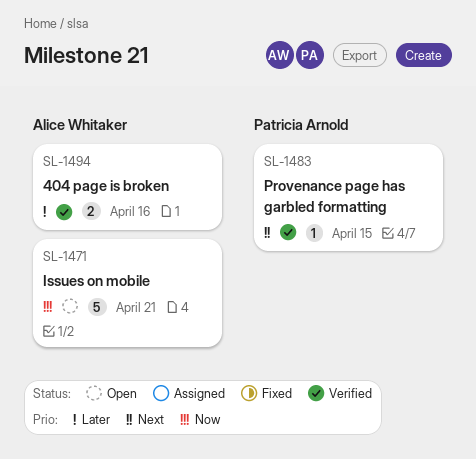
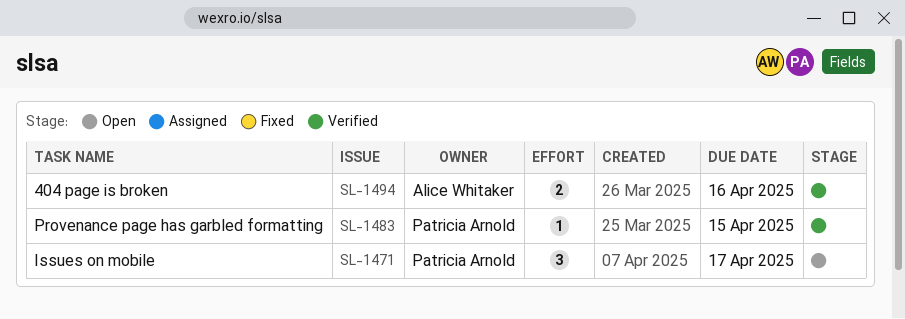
SL-1471, owner: Alice Whitaker -> Patricia Arnold
SL-1471, estimate: 5 -> 3
SL-1471, due: Apr 21 -> Apr 17

